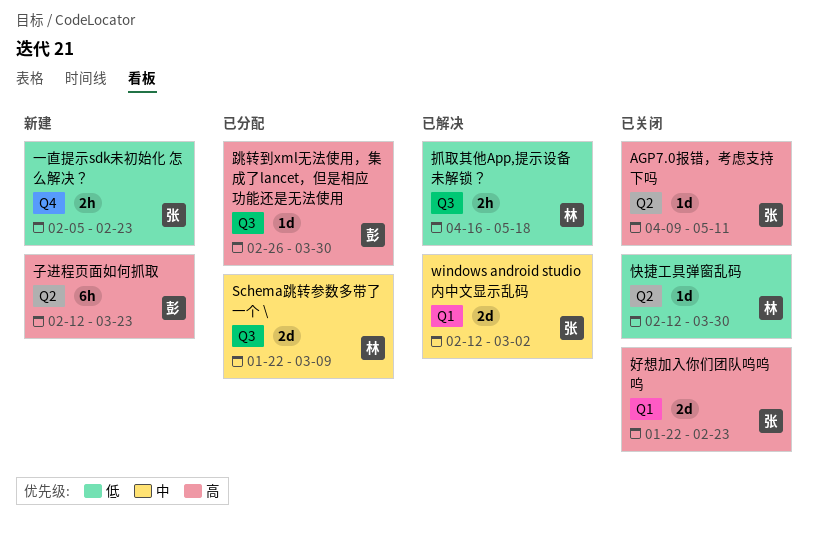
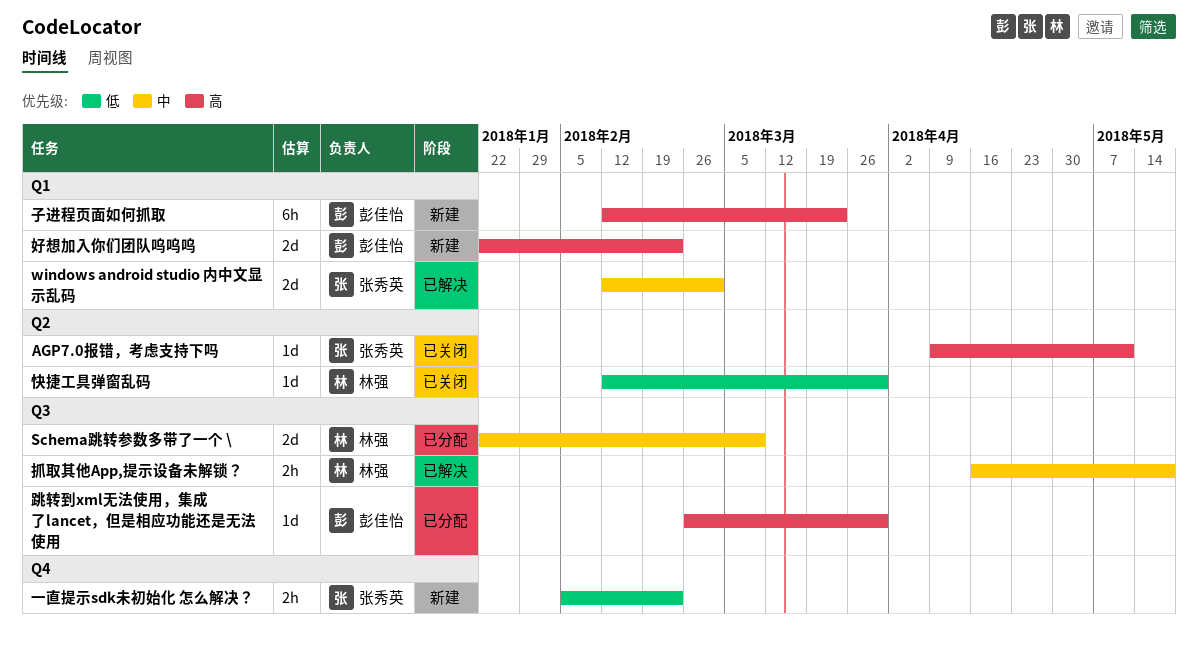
好想加入你们团队呜呜呜, status: 已关闭 -> 新建
好想加入你们团队呜呜呜, owner: 张秀英 -> 彭佳怡
子进程页面如何抓取, label: Q2 -> Q1
抓取其他App,提示设备未解锁？, priority: 低 -> 中

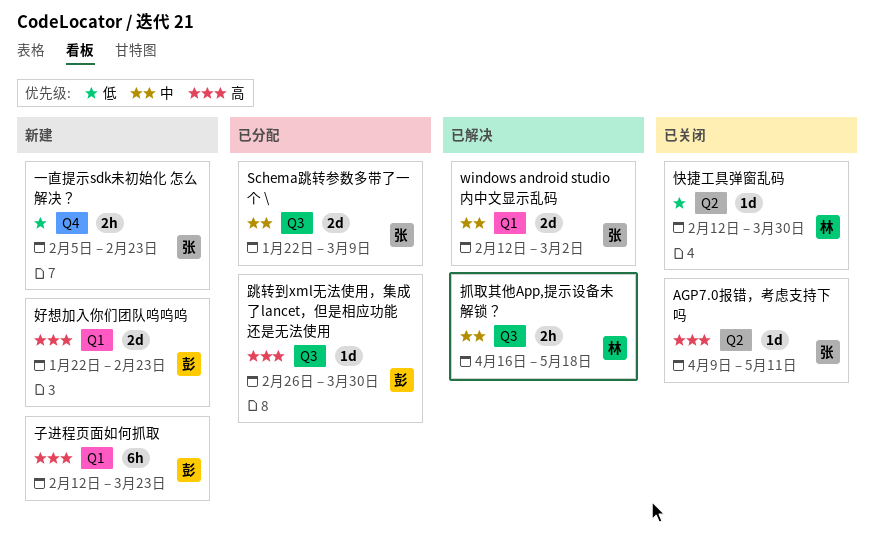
Schema跳转参数多带了一个 \, owner: 林强 -> 张秀英

